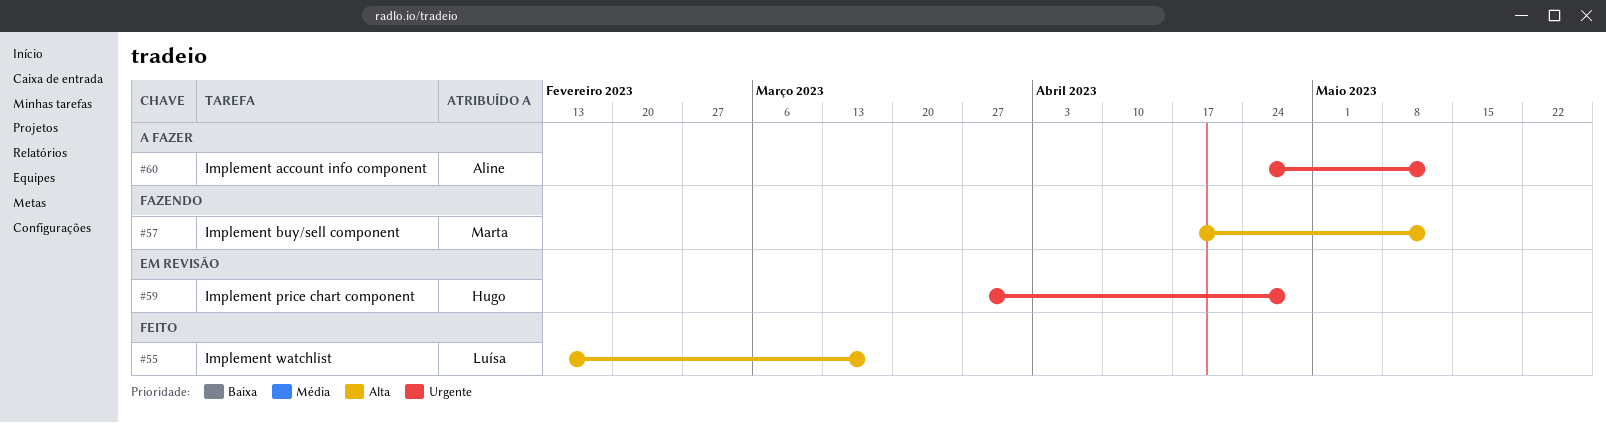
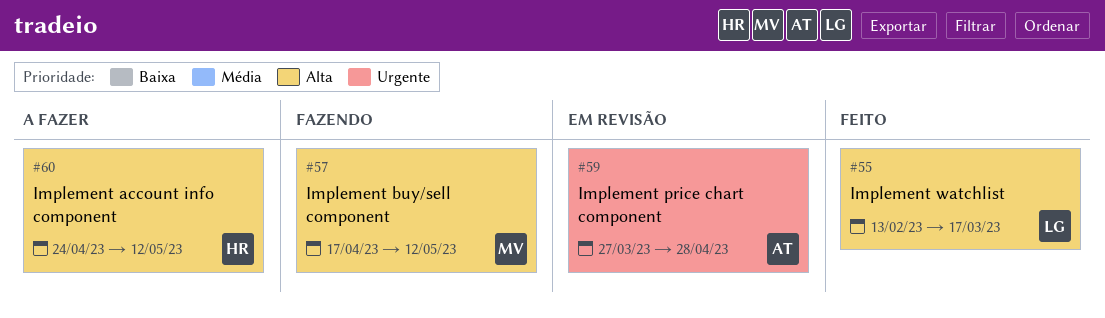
#59, owner: Hugo -> Aline
#60, owner: Aline -> Hugo
#60, priority: Urgente -> Alta

